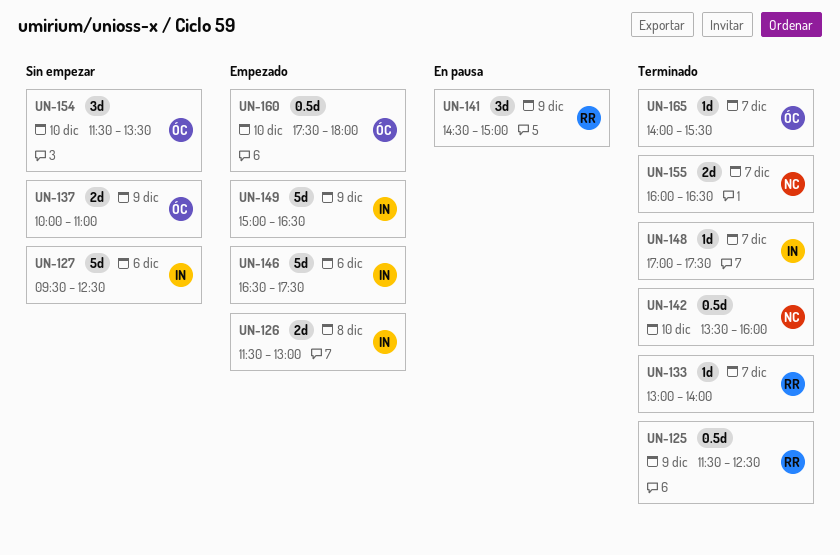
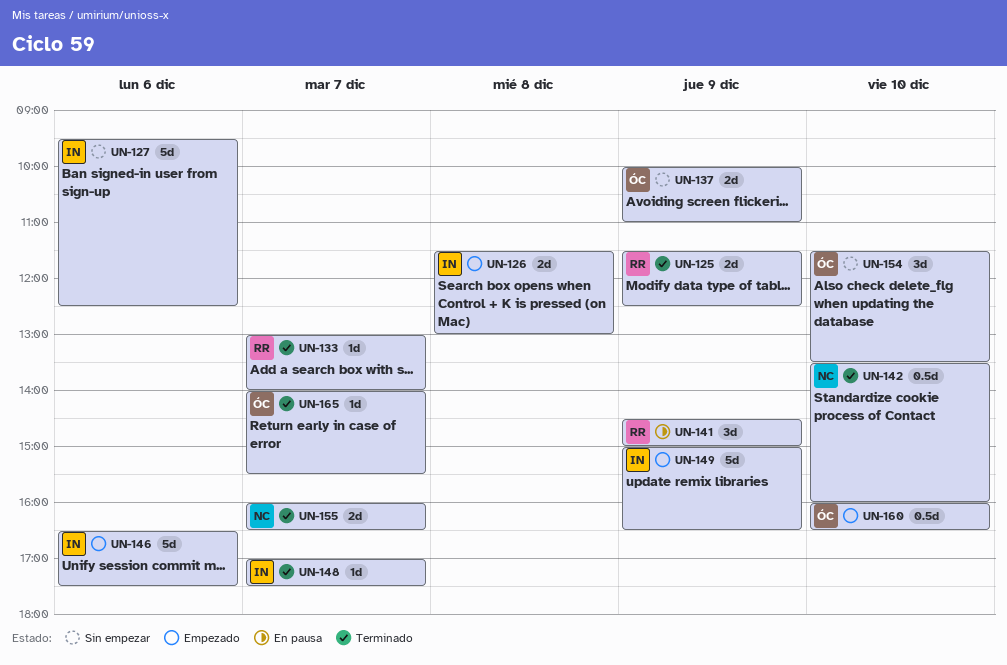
UN-125, estimate: 0.5d -> 2d
UN-160, begins: 17:30 -> 16:00
UN-160, ends: 18:00 -> 16:30

